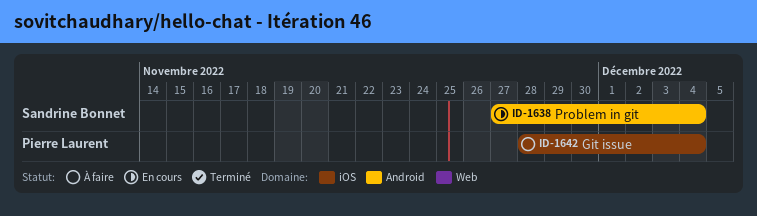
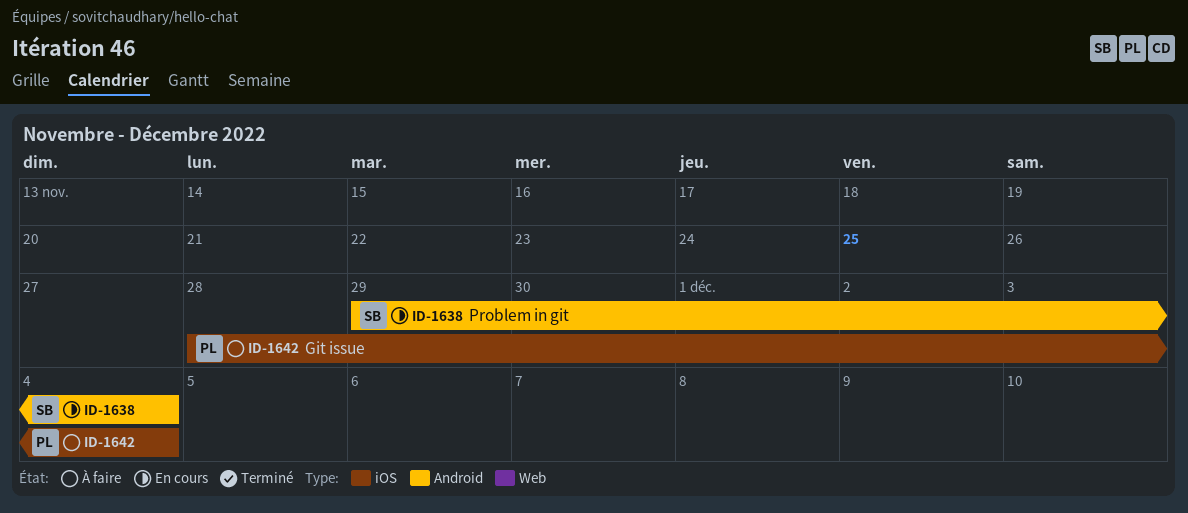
ID-1638, start: Nov 27 -> Nov 29

